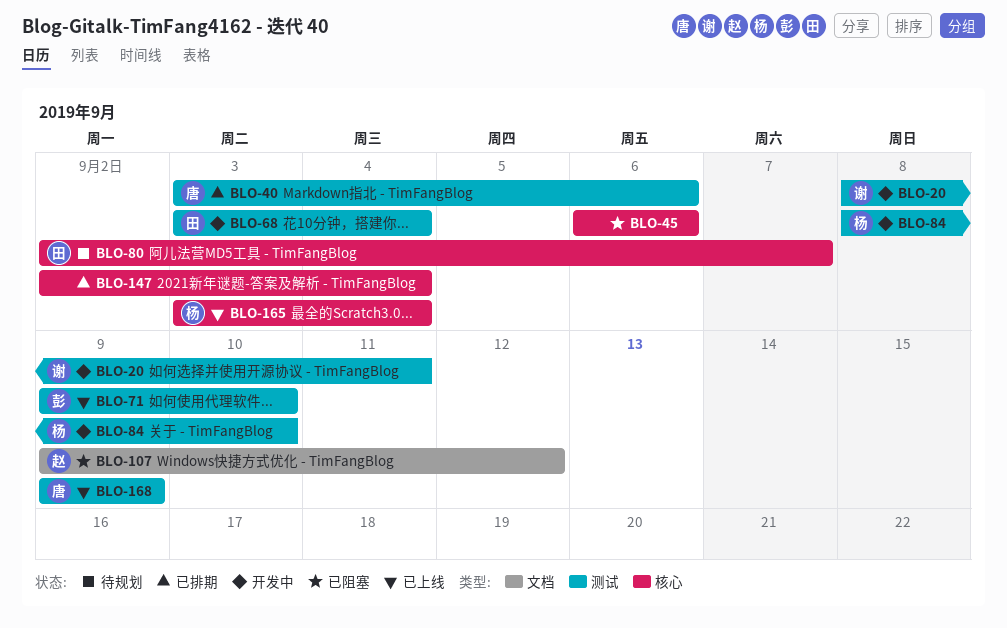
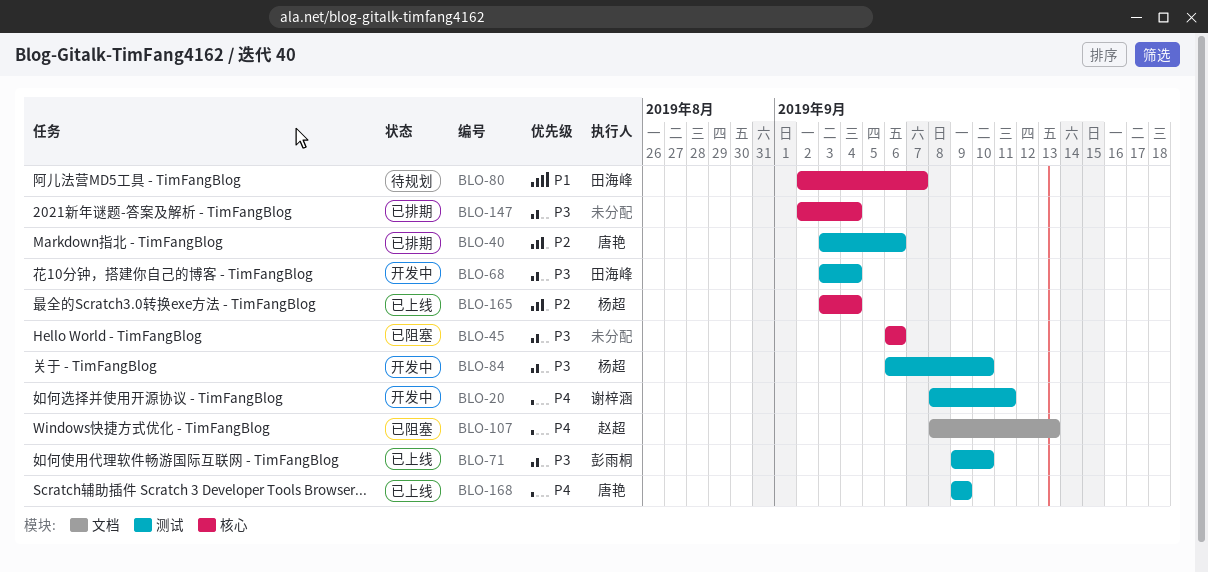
BLO-84, start: Sep 8 -> Sep 6
BLO-107, start: Sep 9 -> Sep 8
BLO-107, due: Sep 12 -> Sep 13

